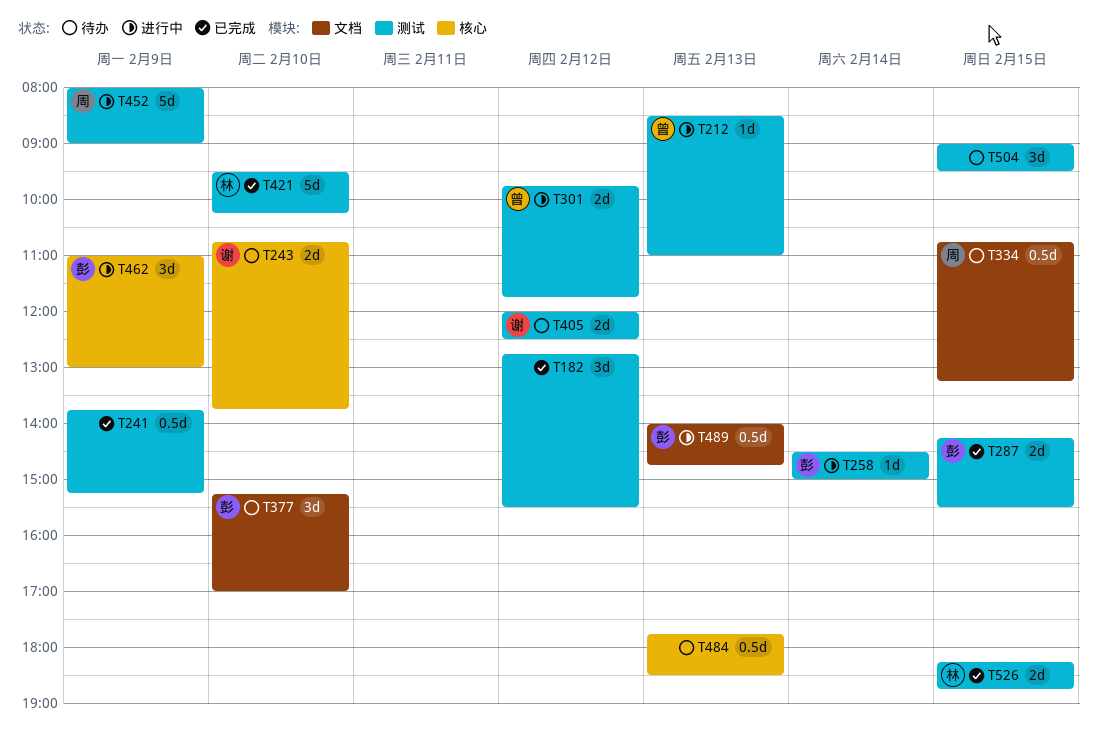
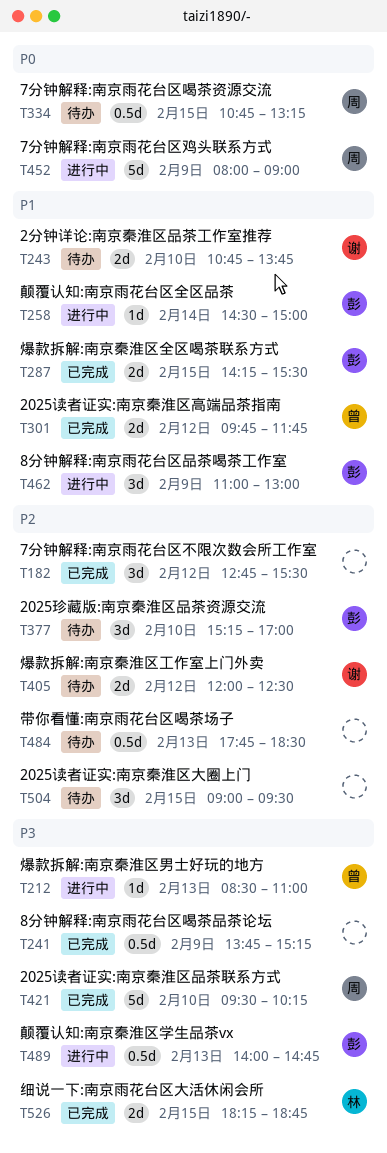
T301, status: 进行中 -> 已完成
T421, owner: 林 -> 周

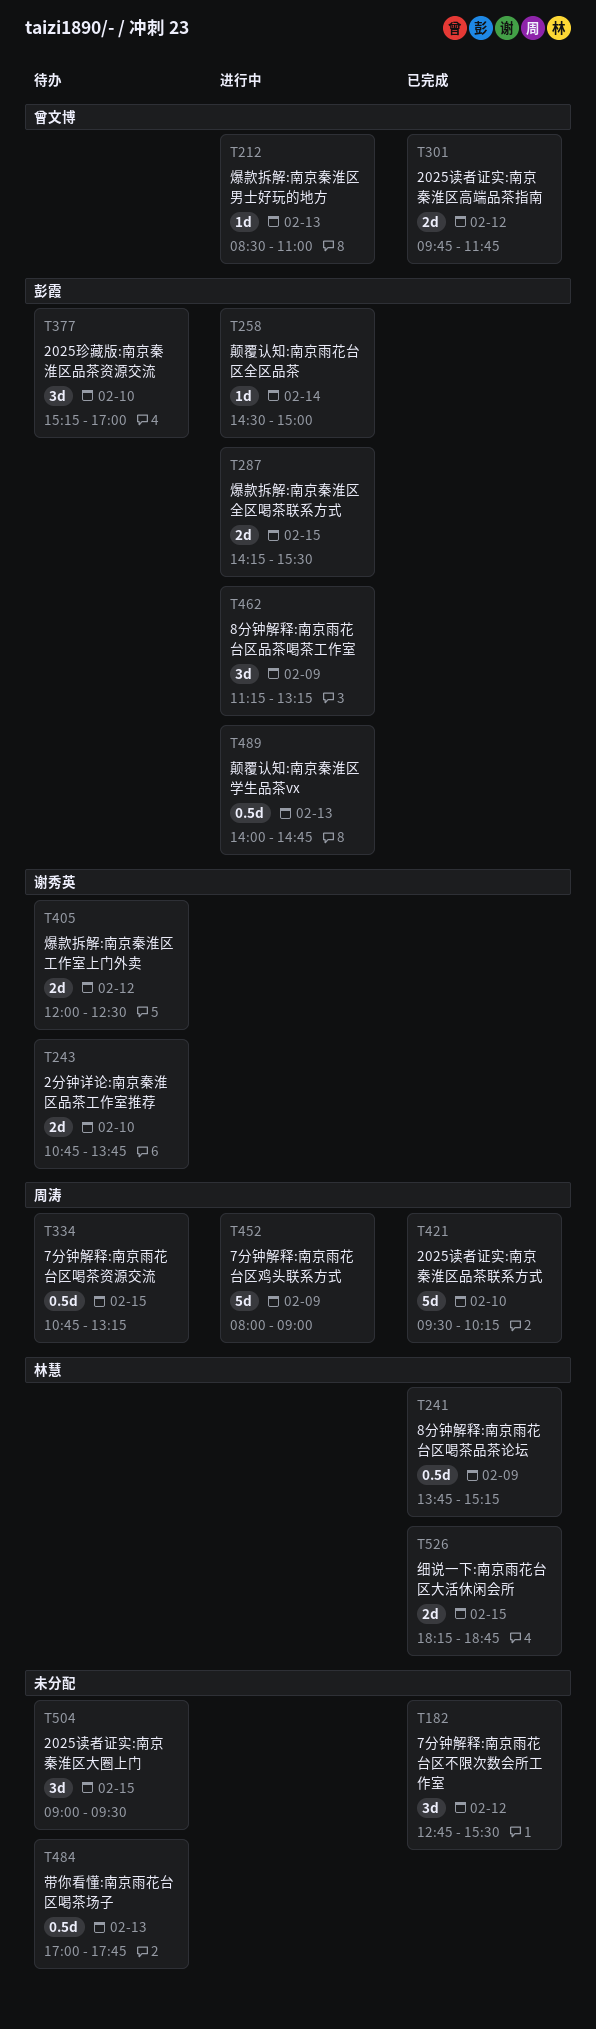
T241, owner: none -> 林慧
T287, status: 已完成 -> 进行中
T462, begins: 11:00 -> 11:15
T462, ends: 13:00 -> 13:15
T484, begins: 17:45 -> 17:00
T484, ends: 18:30 -> 17:45

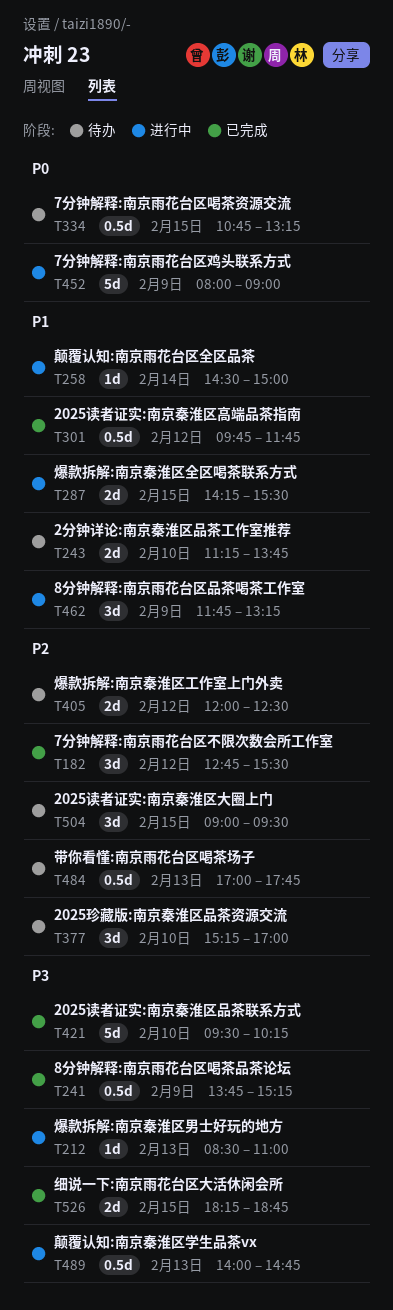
T243, begins: 10:45 -> 11:15
T301, estimate: 2d -> 0.5d
T462, begins: 11:15 -> 11:45

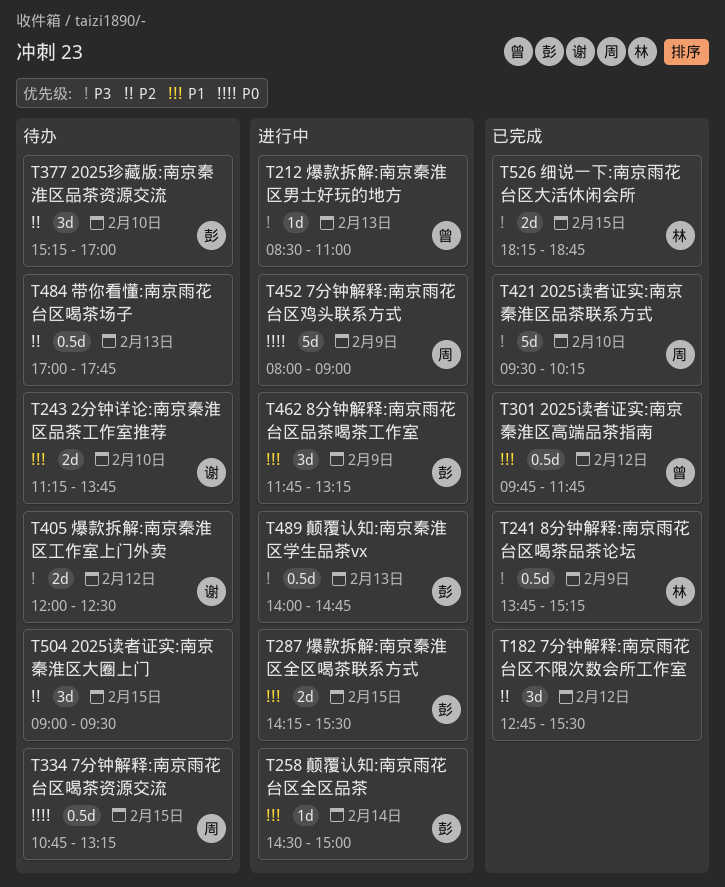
T405, priority: P2 -> P3

